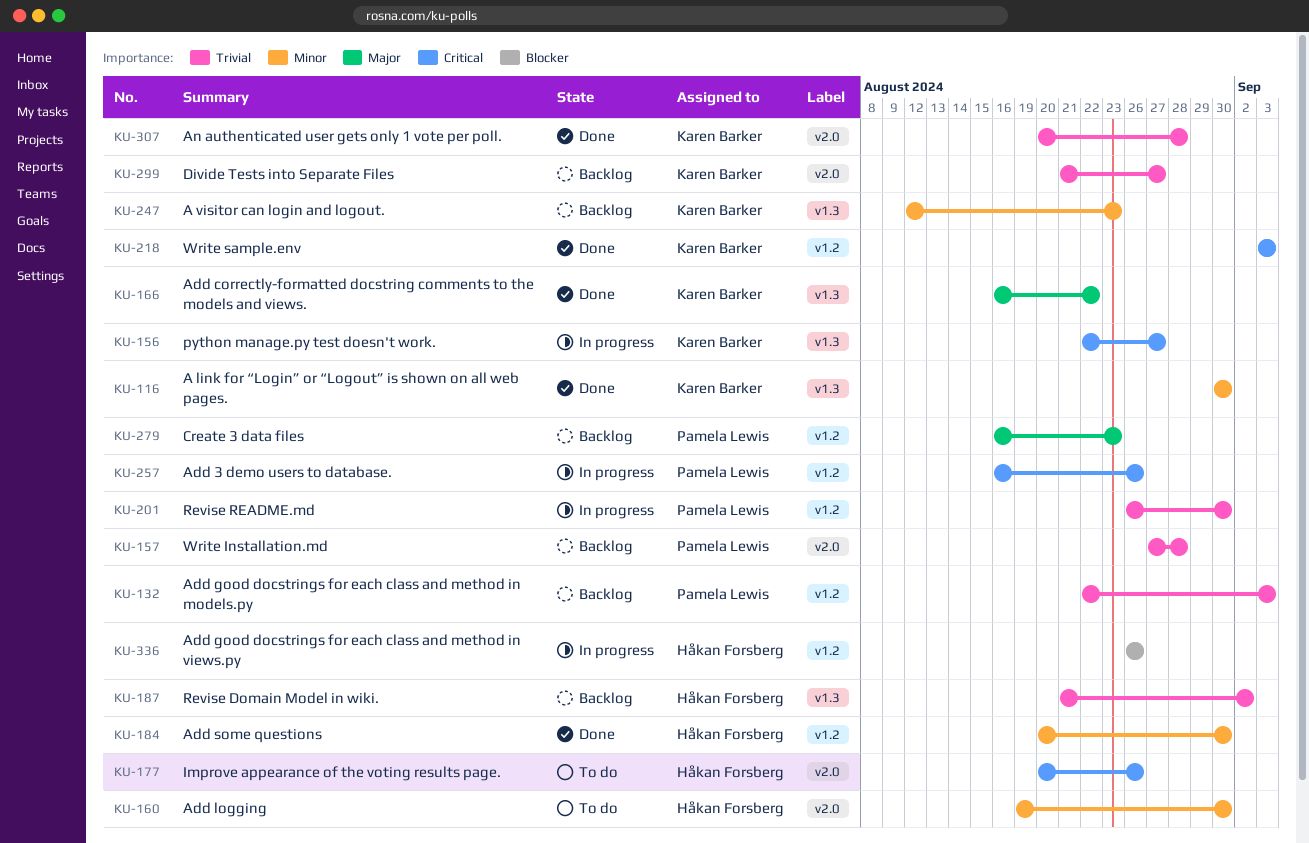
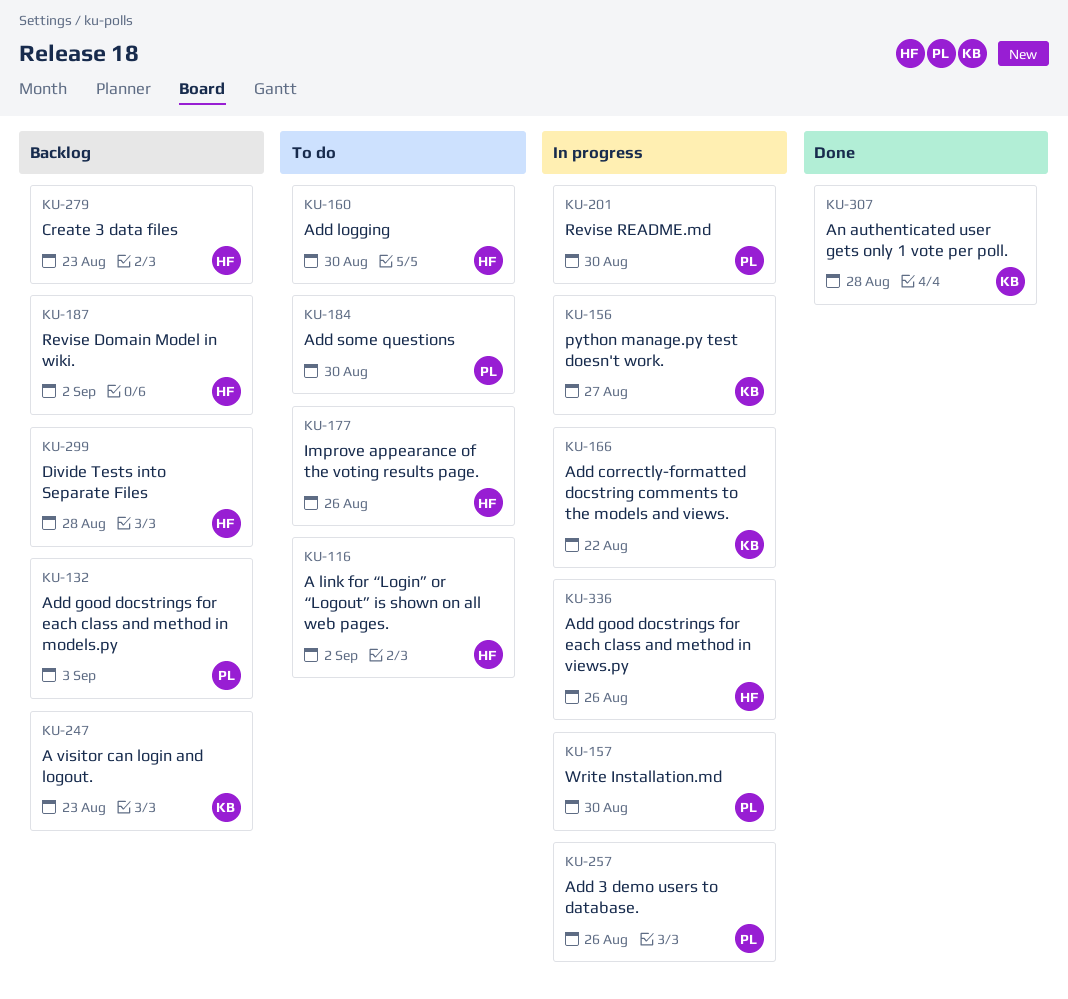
KU-116, status: Done -> To do
KU-116, owner: Karen Barker -> Håkan Forsberg
KU-116, due: Aug 30 -> Sep 2
KU-157, status: Backlog -> In progress
KU-157, due: Aug 28 -> Aug 30
KU-166, status: Done -> In progress
KU-184, status: Done -> To do
KU-184, owner: Håkan Forsberg -> Pamela Lewis
KU-218: present -> none
KU-279, owner: Pamela Lewis -> Håkan Forsberg
KU-299, owner: Karen Barker -> Håkan Forsberg
KU-299, due: Aug 27 -> Aug 28

